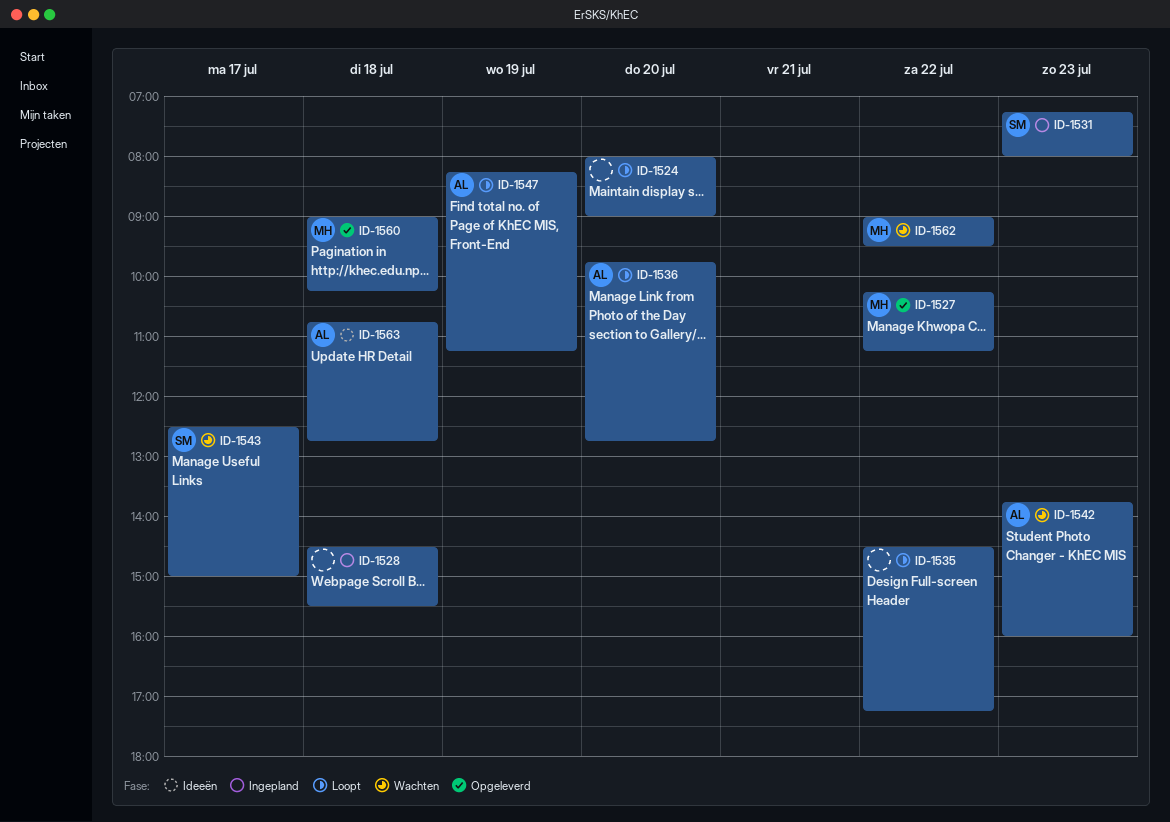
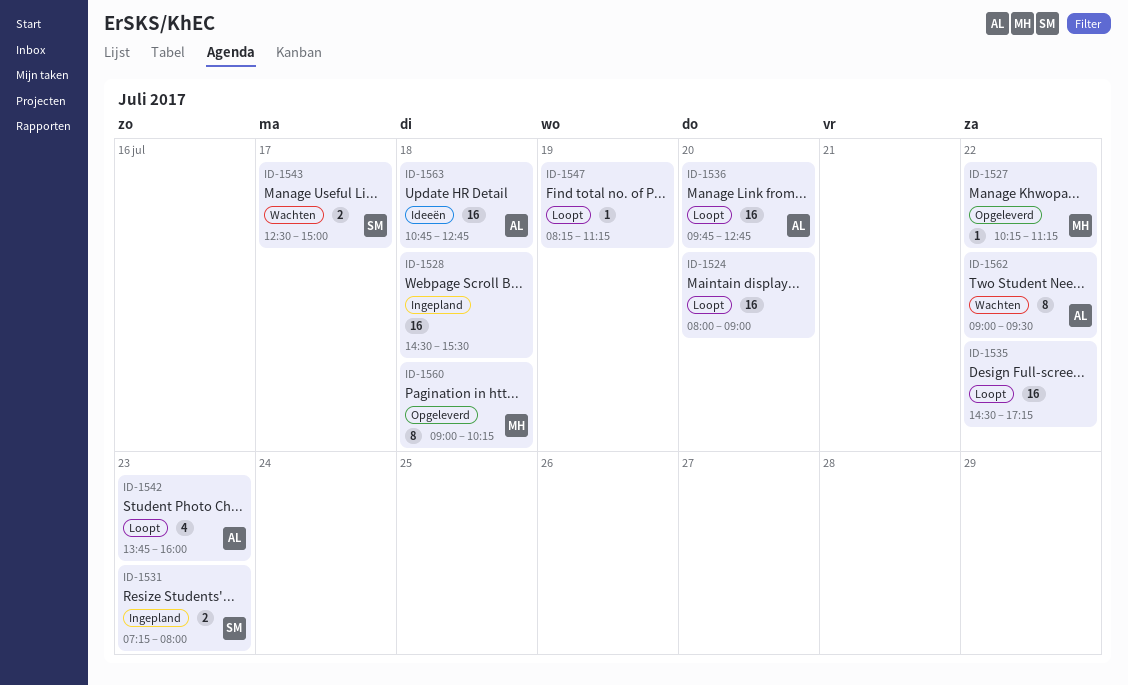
ID-1542, status: Wachten -> Loopt
ID-1547, owner: AL -> none
ID-1562, owner: MH -> AL

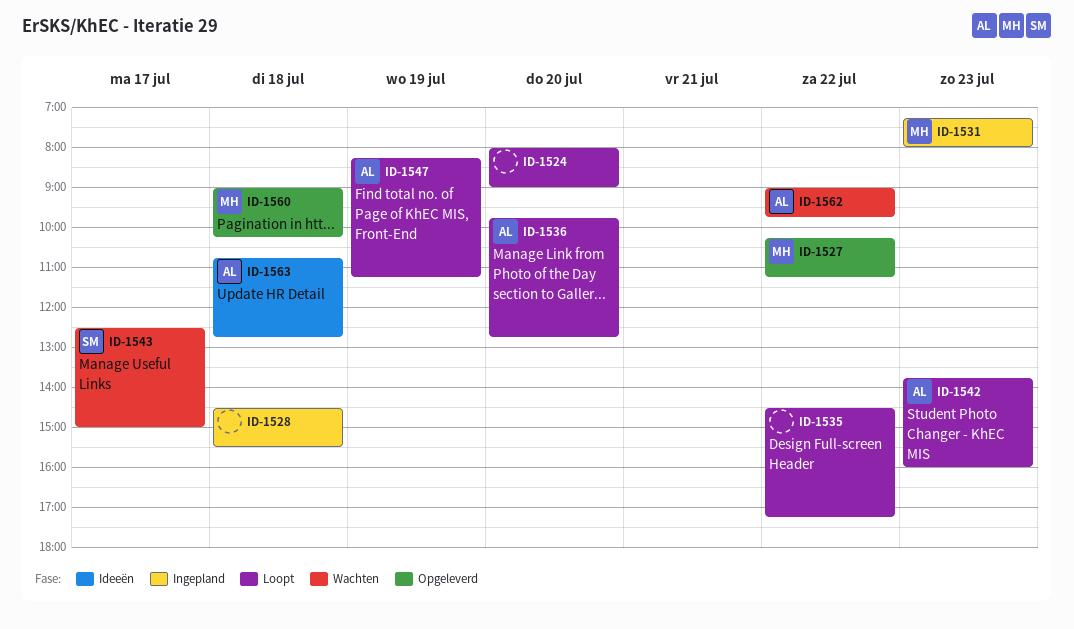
ID-1531, owner: SM -> MH
ID-1547, owner: none -> AL
ID-1562, ends: 09:30 -> 09:45

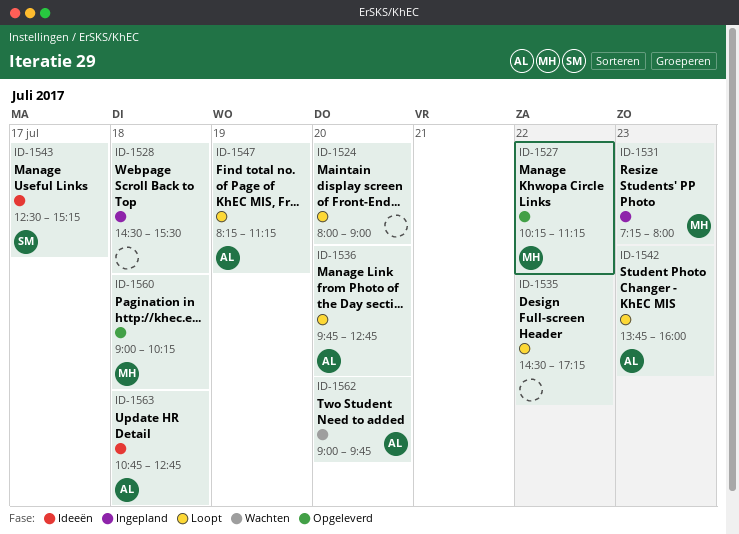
ID-1543, status: Wachten -> Ideeën
ID-1543, ends: 15:00 -> 15:15
ID-1562, day: Jul 22 -> Jul 20

